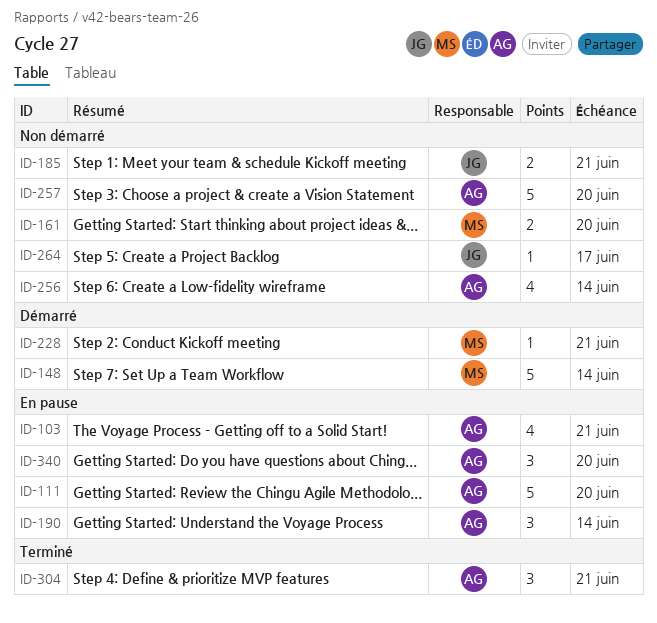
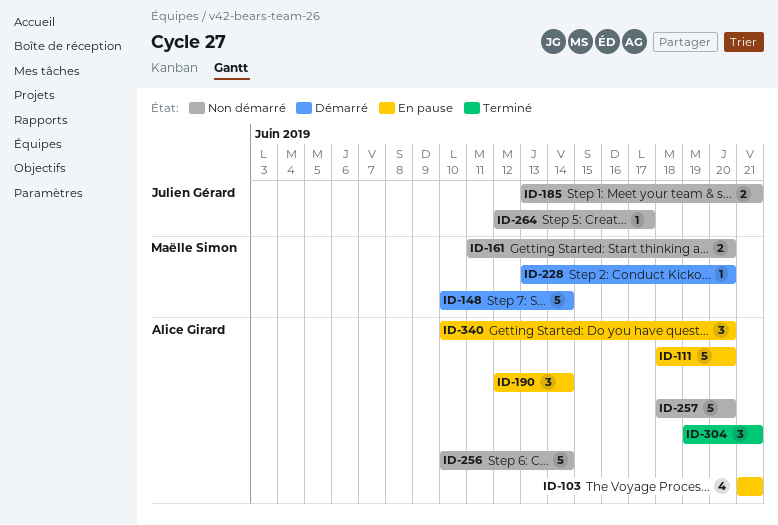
ID-228, due: Jun 21 -> Jun 20
ID-256, estimate: 4 -> 5

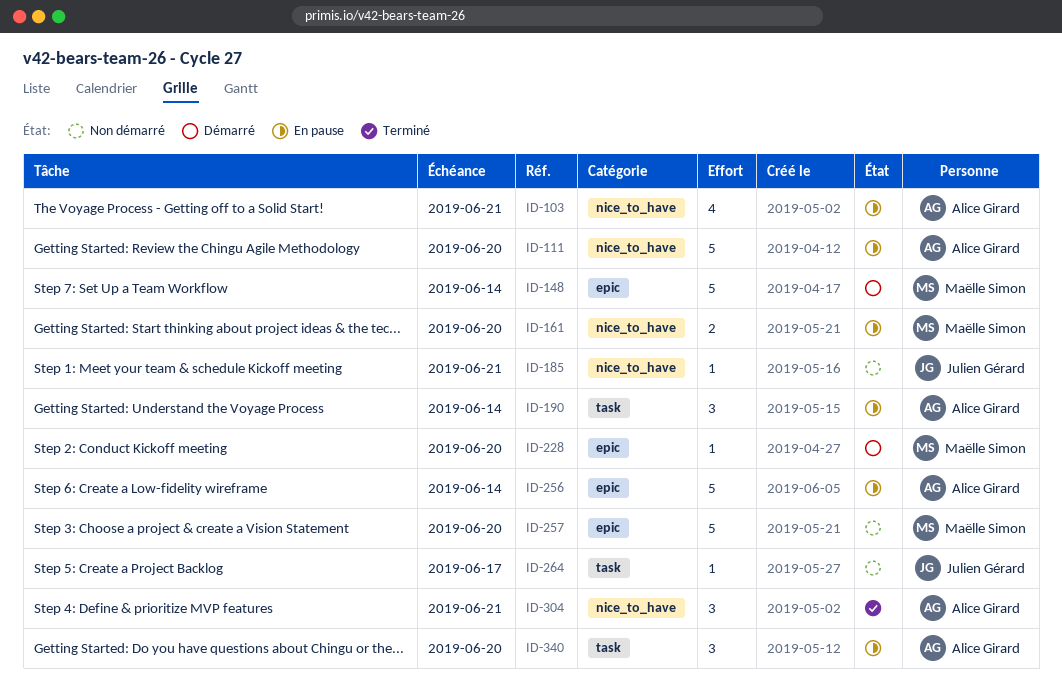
ID-161, status: Non démarré -> En pause
ID-185, estimate: 2 -> 1
ID-256, status: Non démarré -> En pause
ID-257, owner: Alice Girard -> Maëlle Simon

